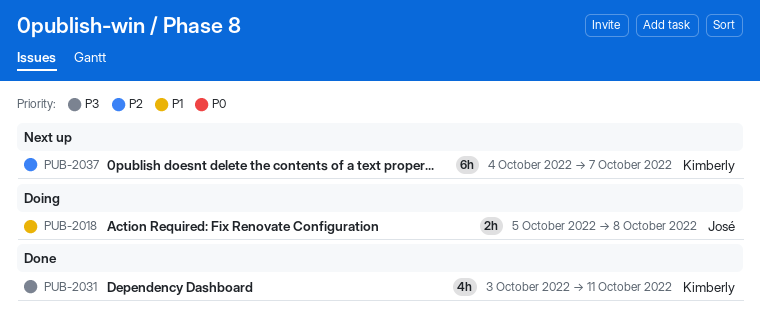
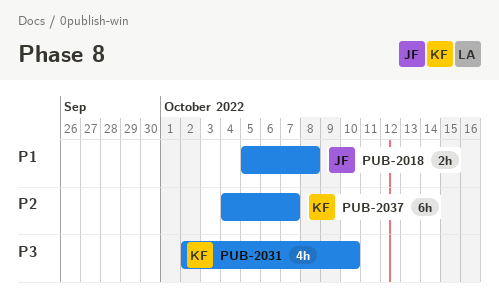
PUB-2031, start: Oct 3 -> Oct 2
PUB-2031, due: Oct 11 -> Oct 10

